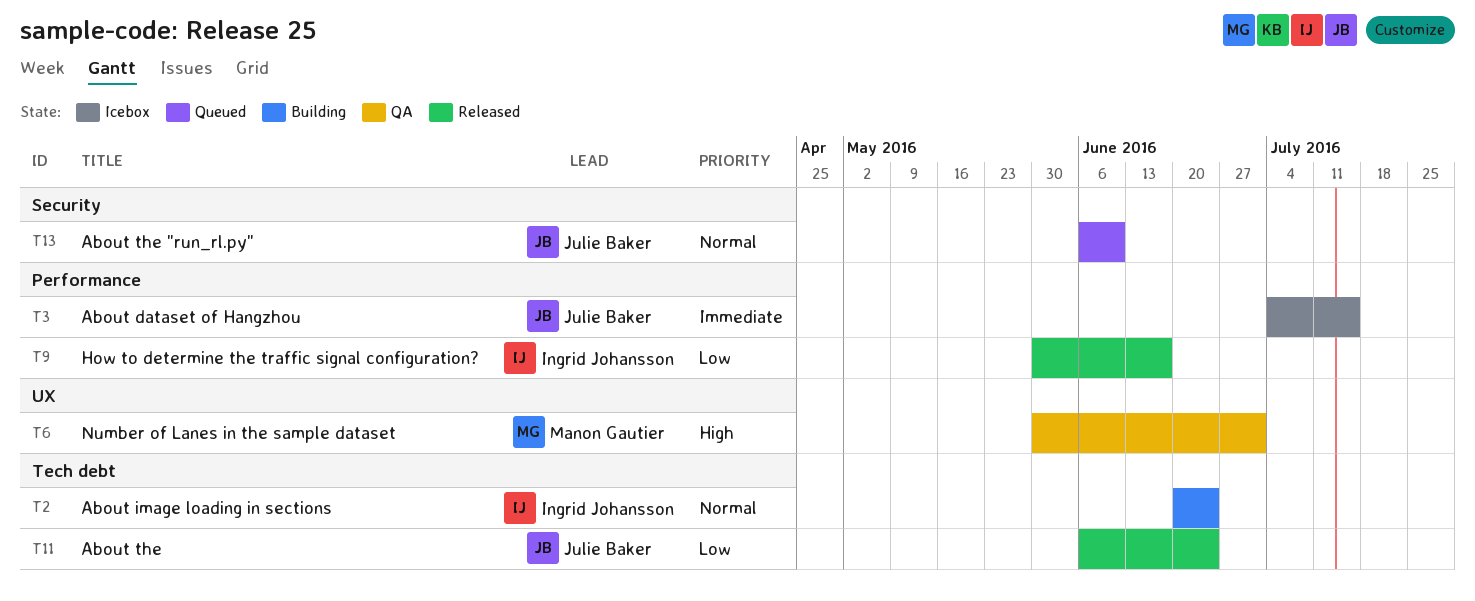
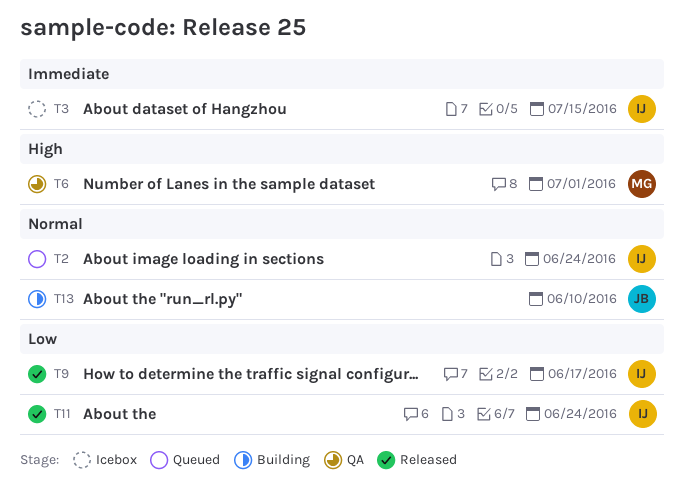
T2, status: Building -> Queued
T3, owner: Julie Baker -> Ingrid Johansson
T11, owner: Julie Baker -> Ingrid Johansson
T13, status: Queued -> Building

